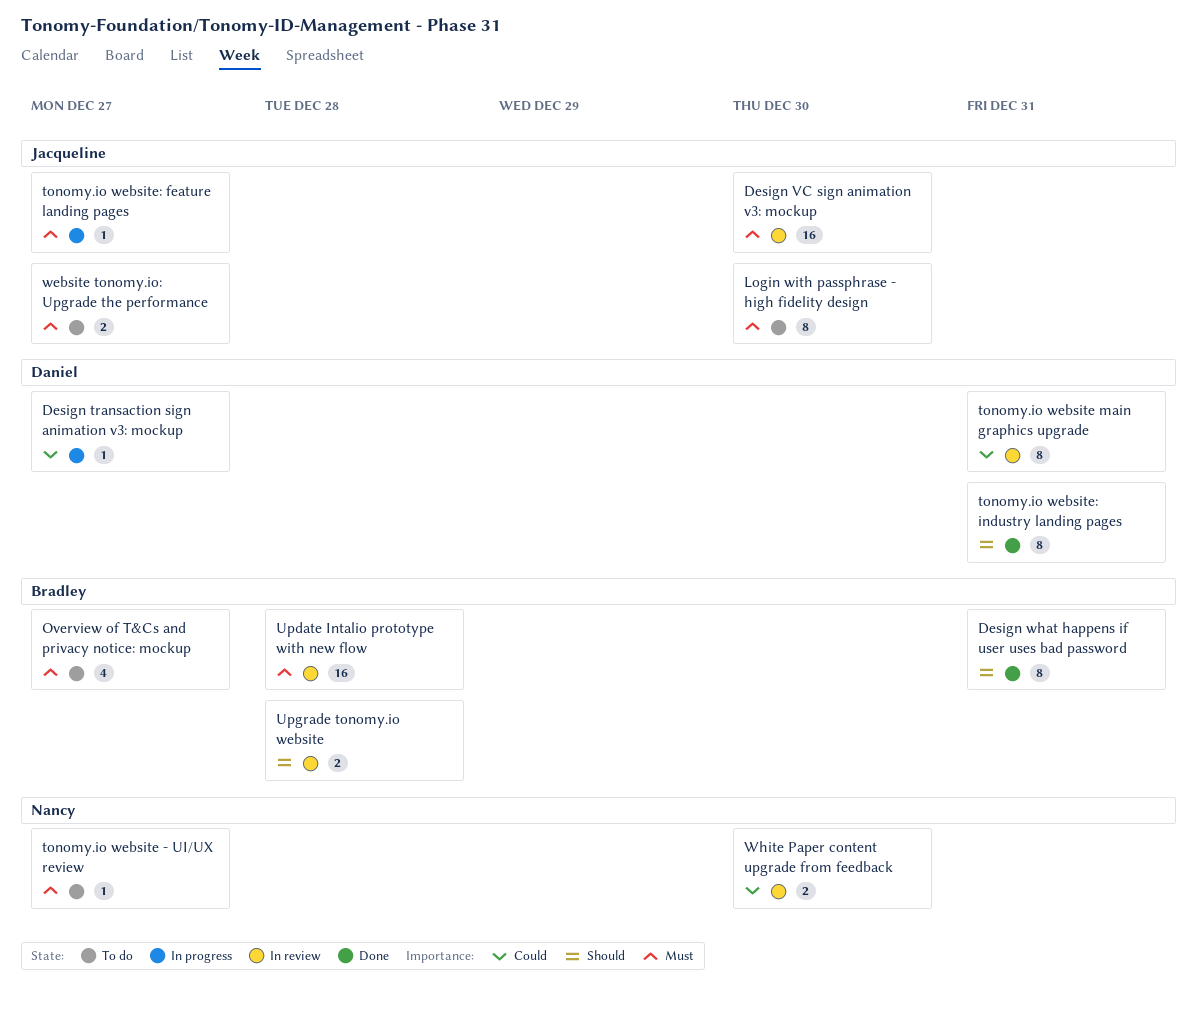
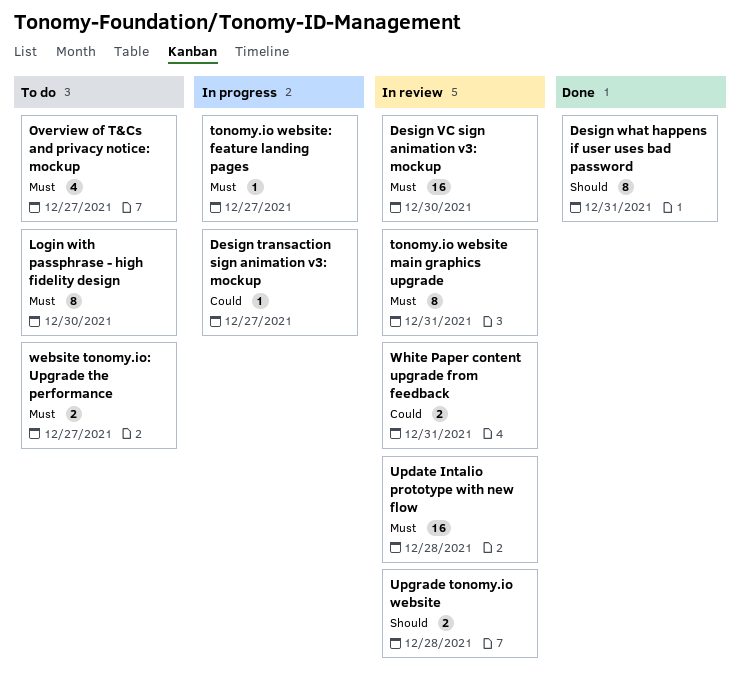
tonomy.io website - UI/UX review: present -> none
tonomy.io website main graphics upgrade, priority: Could -> Must
tonomy.io website: industry landing pages: present -> none
White Paper content upgrade from feedback, due: Dec 30 -> Dec 31

